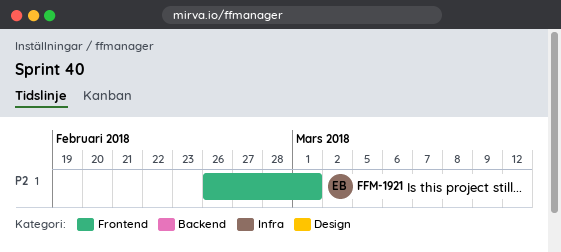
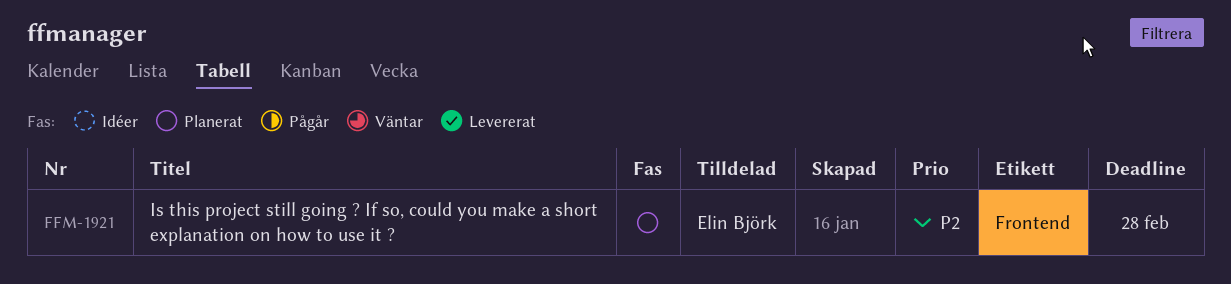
FFM-1921, due: Mar 1 -> Feb 28

